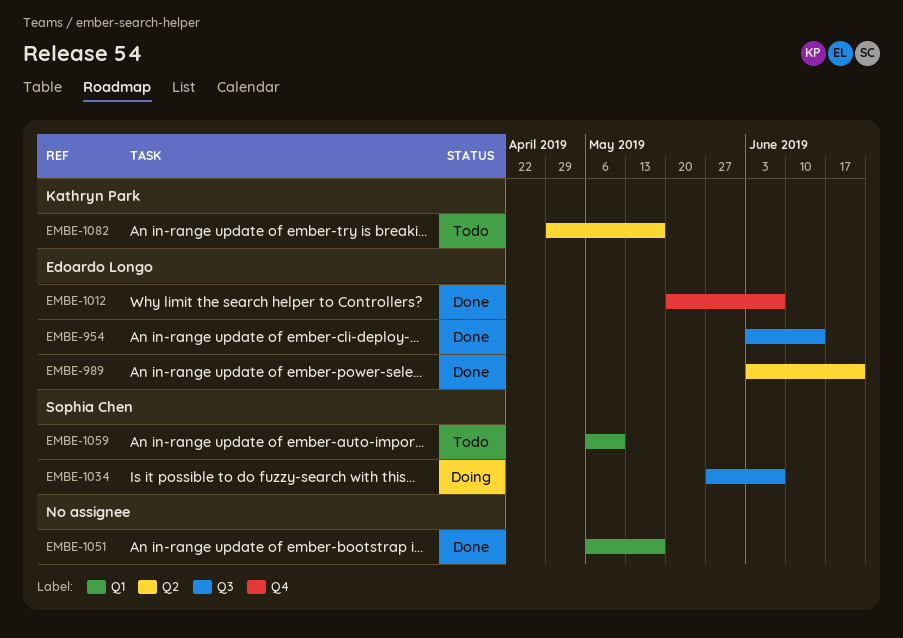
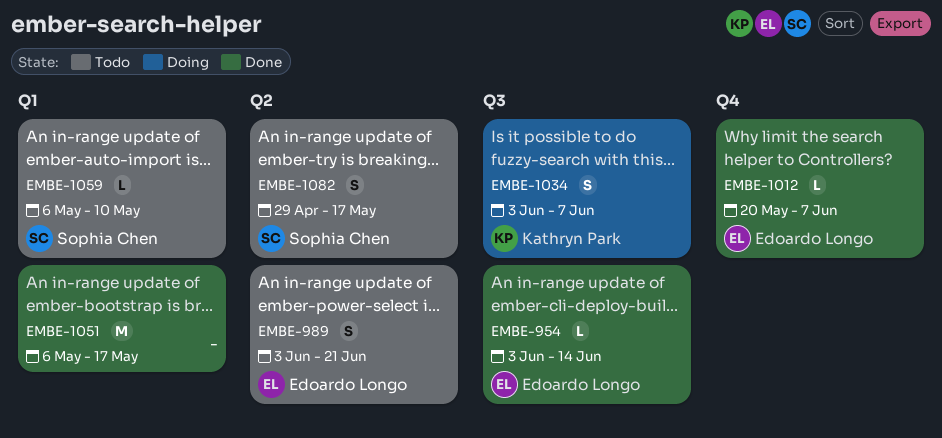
EMBE-989, status: Done -> Todo
EMBE-1034, owner: Sophia Chen -> Kathryn Park
EMBE-1034, start: May 27 -> Jun 3
EMBE-1082, owner: Kathryn Park -> Sophia Chen

